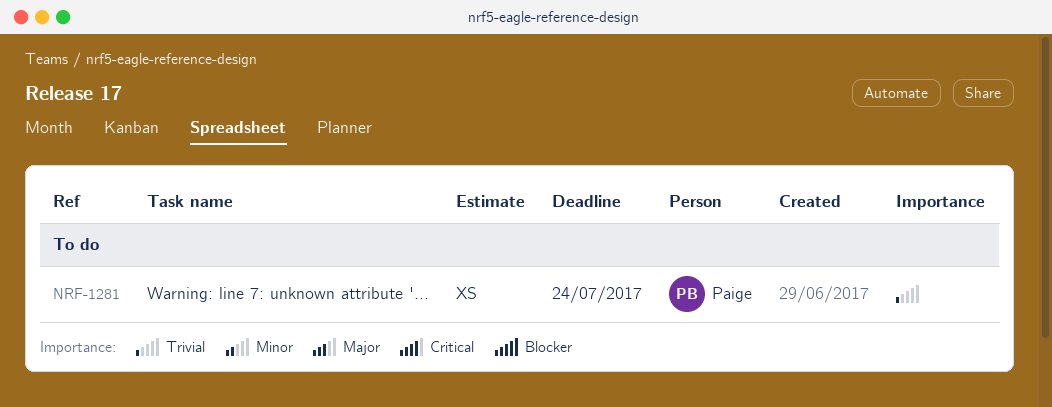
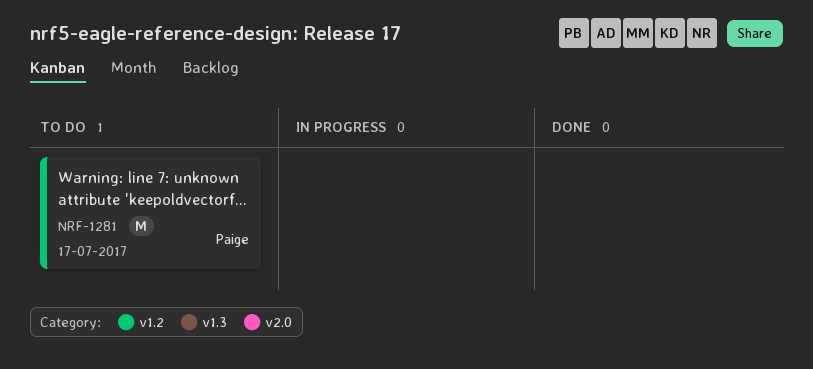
NRF-1281, estimate: XS -> M
NRF-1281, due: Jul 24 -> Jul 17

